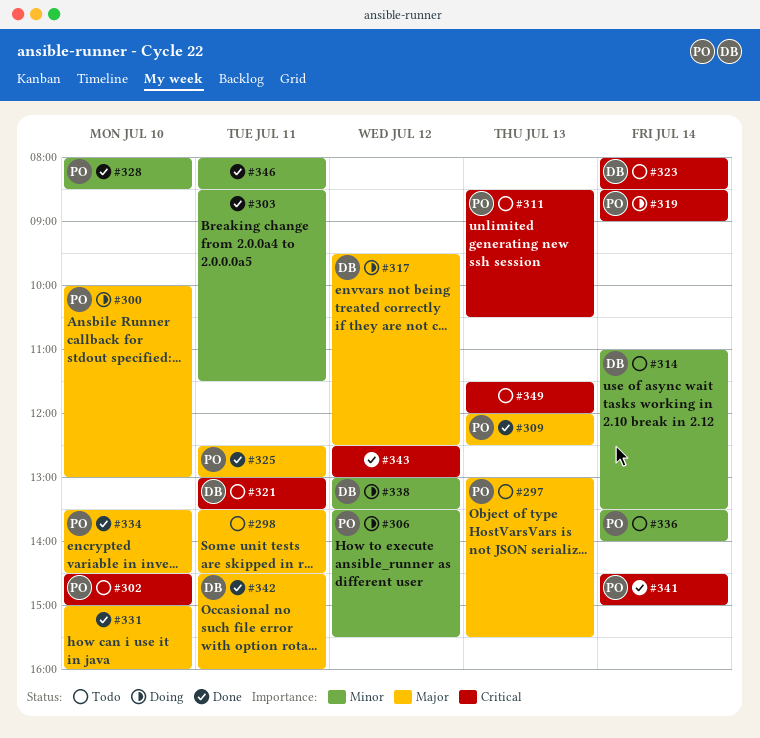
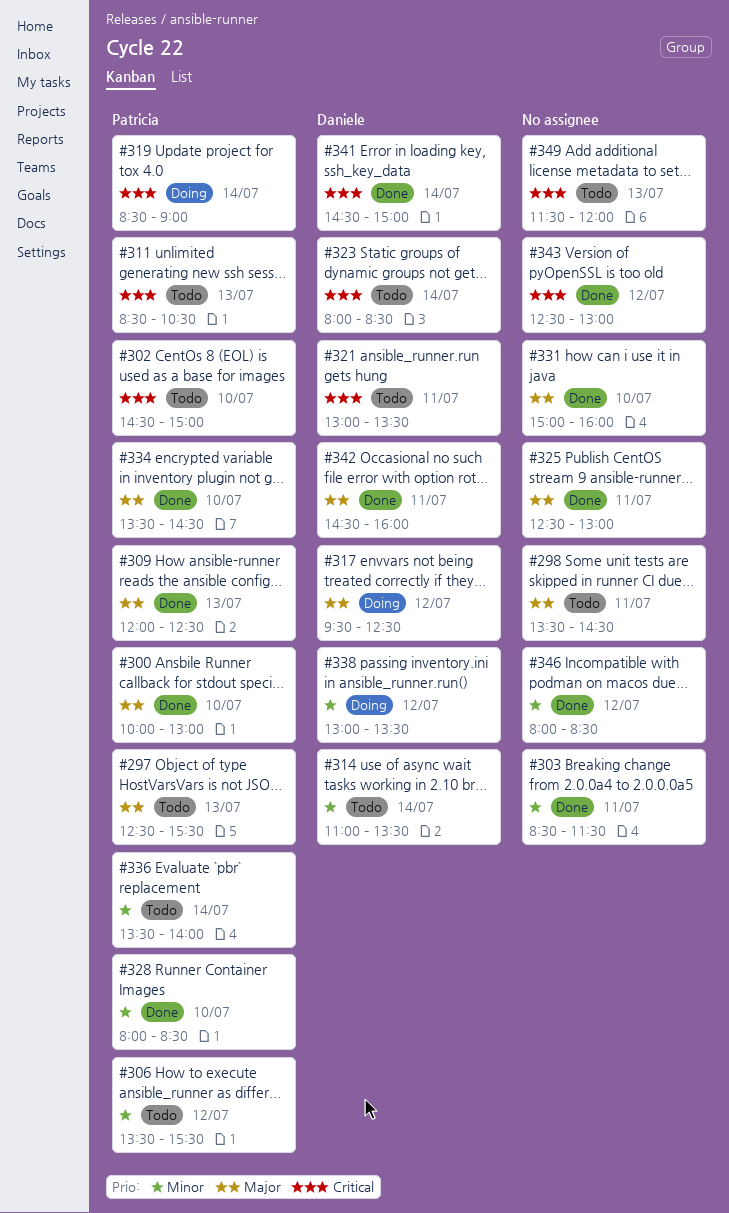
#297, begins: 13:00 -> 12:30
#300, status: Doing -> Done
#306, status: Doing -> Todo
#325, owner: Patricia -> none
#341, owner: Patricia -> Daniele
#346, day: Jul 11 -> Jul 12

